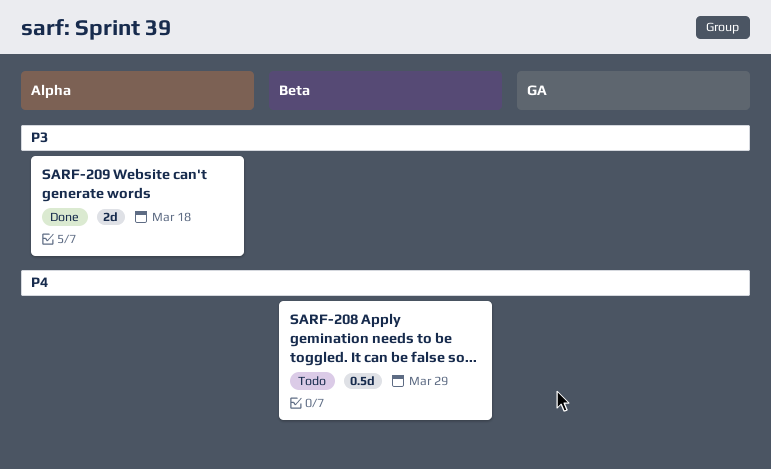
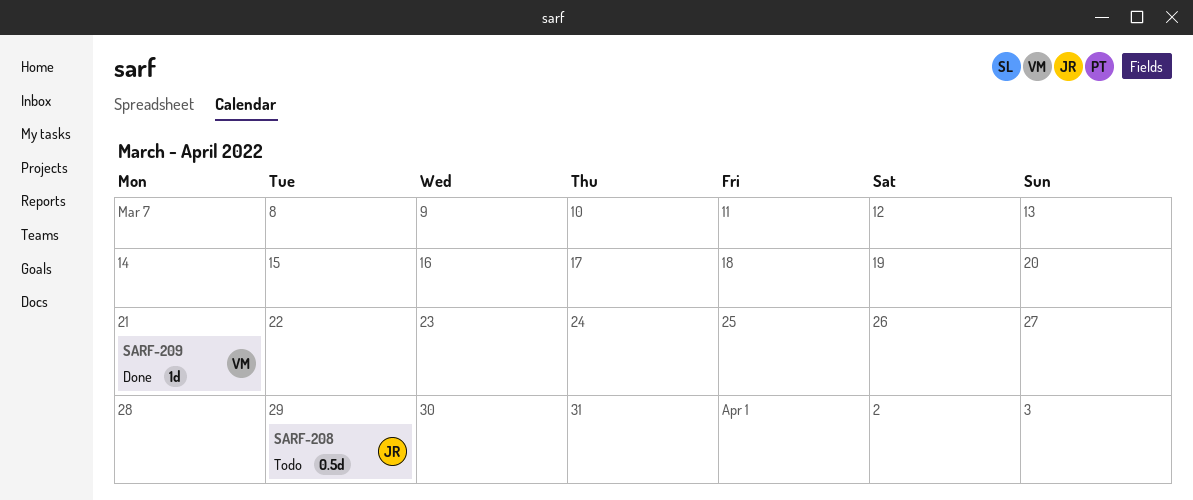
SARF-209, estimate: 2d -> 1d
SARF-209, due: Mar 18 -> Mar 21

